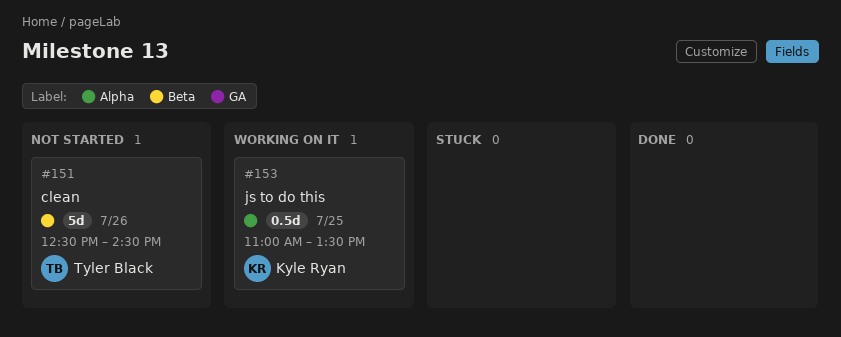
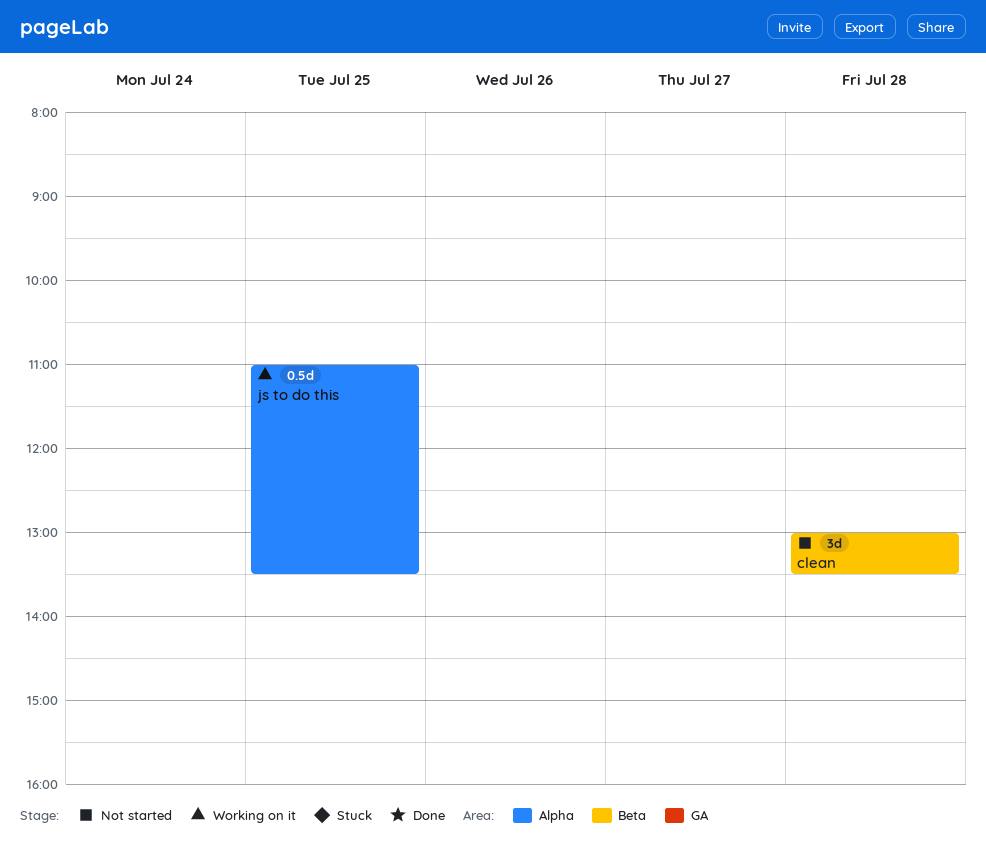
clean, estimate: 5d -> 3d
clean, day: Jul 26 -> Jul 28
clean, begins: 12:30 -> 13:00
clean, ends: 14:30 -> 13:30

